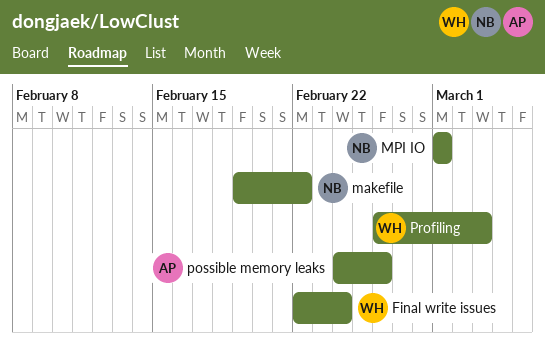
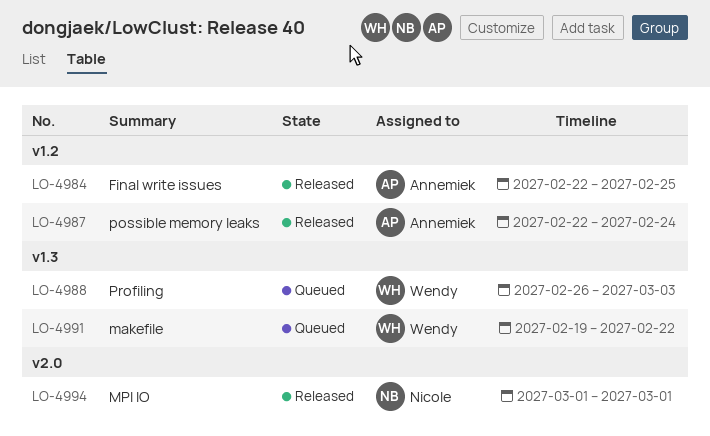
Final write issues, owner: Wendy -> Annemiek
Final write issues, due: Feb 24 -> Feb 25
makefile, owner: Nicole -> Wendy
possible memory leaks, start: Feb 24 -> Feb 22
possible memory leaks, due: Feb 26 -> Feb 24

